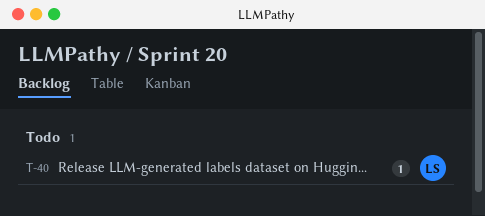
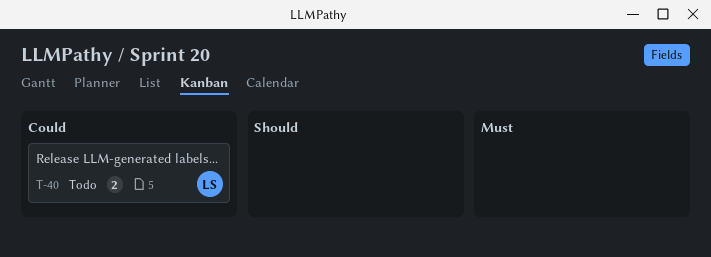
T-40, estimate: 1 -> 2

